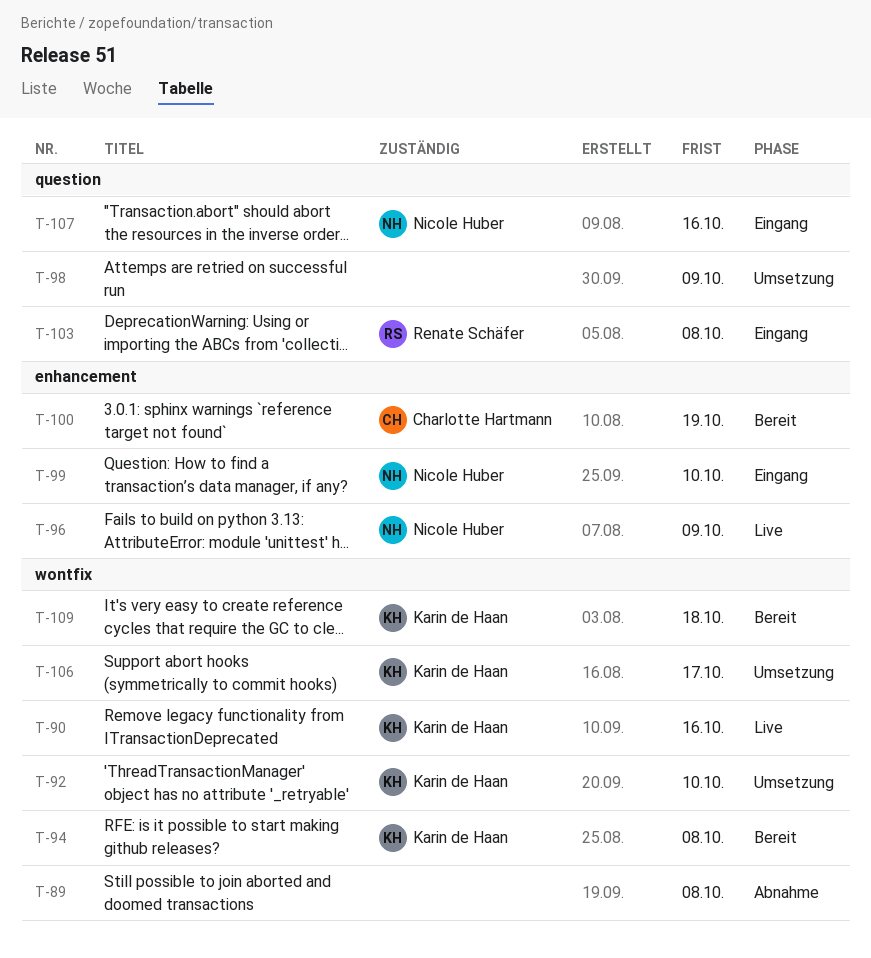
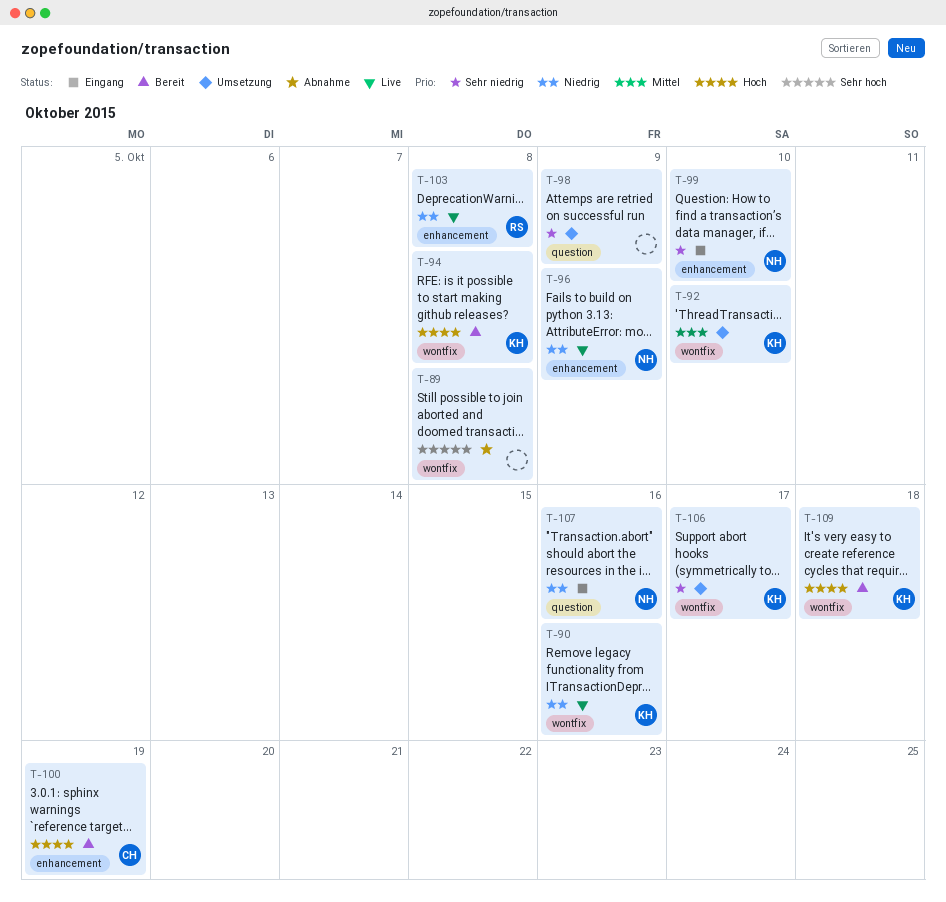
T-103, status: Eingang -> Live
T-103, label: question -> enhancement

